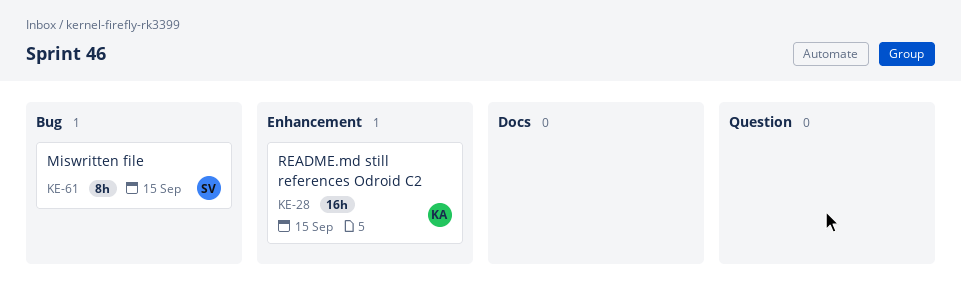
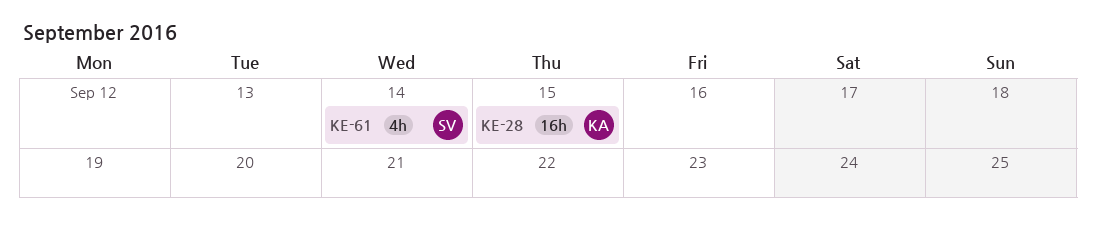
KE-61, estimate: 8h -> 4h
KE-61, due: Sep 15 -> Sep 14

